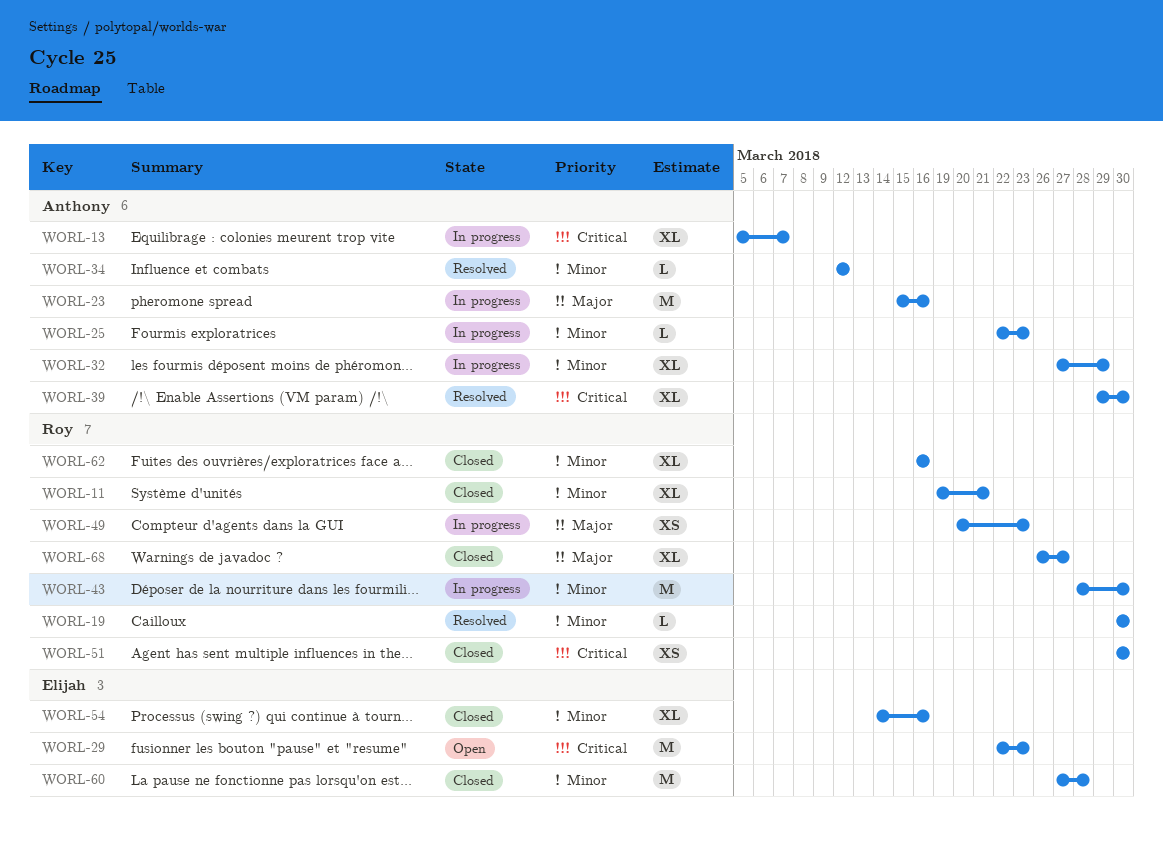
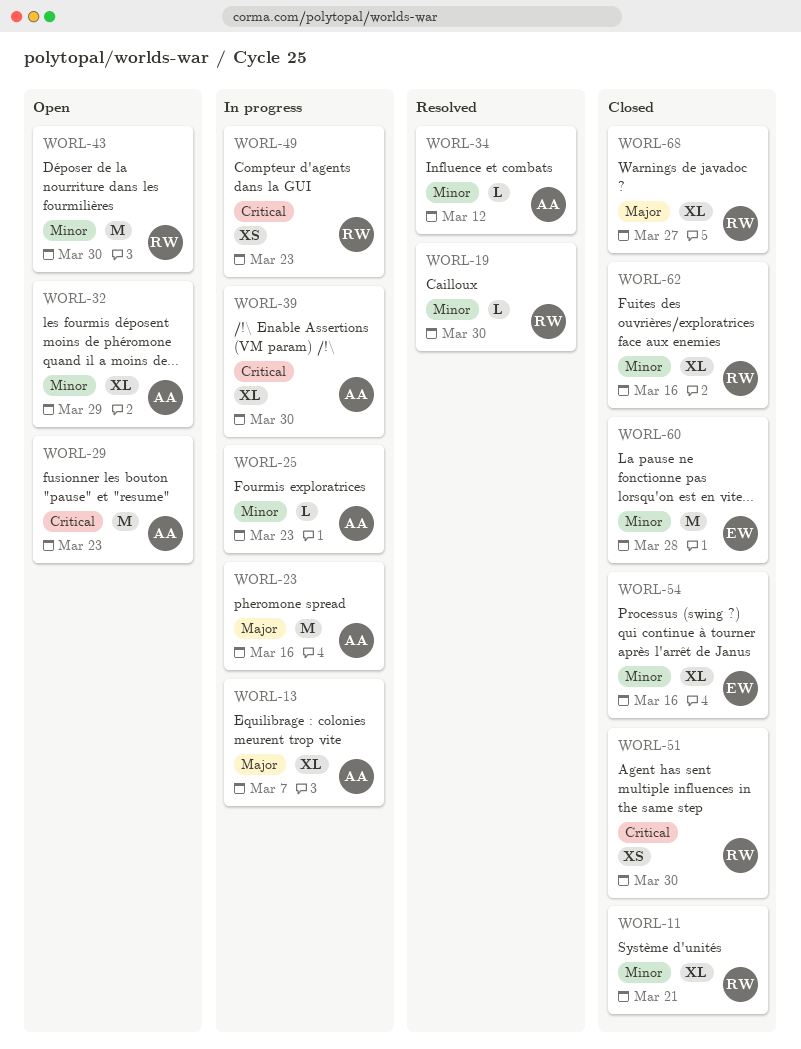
WORL-13, priority: Critical -> Major
WORL-29, owner: Elijah -> Anthony
WORL-32, status: In progress -> Open
WORL-39, status: Resolved -> In progress
WORL-43, status: In progress -> Open
WORL-49, priority: Major -> Critical

